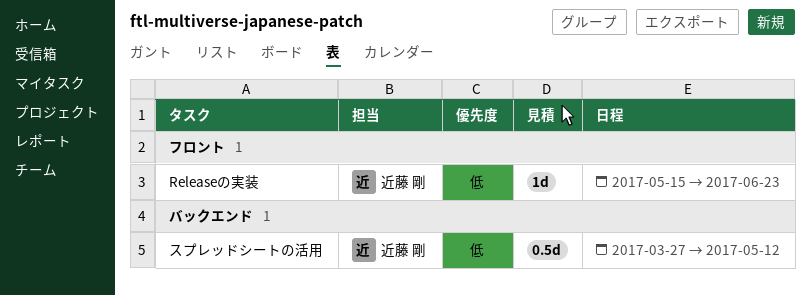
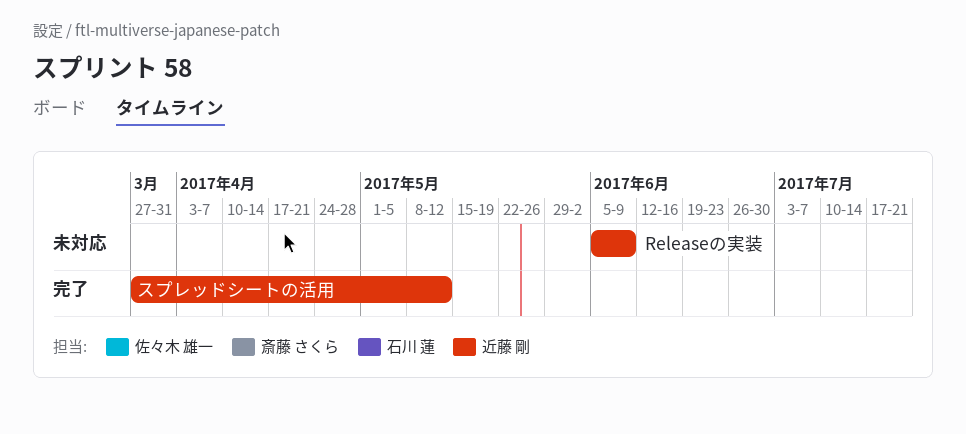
Releaseの実装, start: May 15 -> Jun 5
Releaseの実装, due: Jun 23 -> Jun 9

